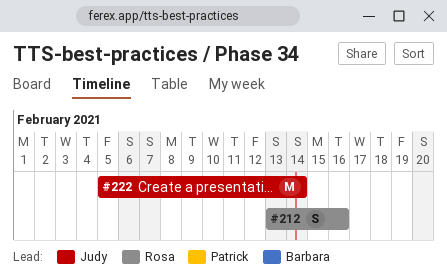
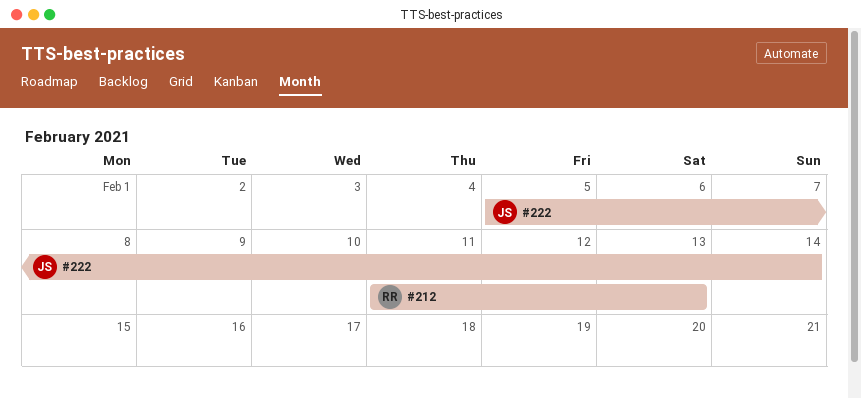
#212, start: Feb 13 -> Feb 11
#212, due: Feb 16 -> Feb 13

